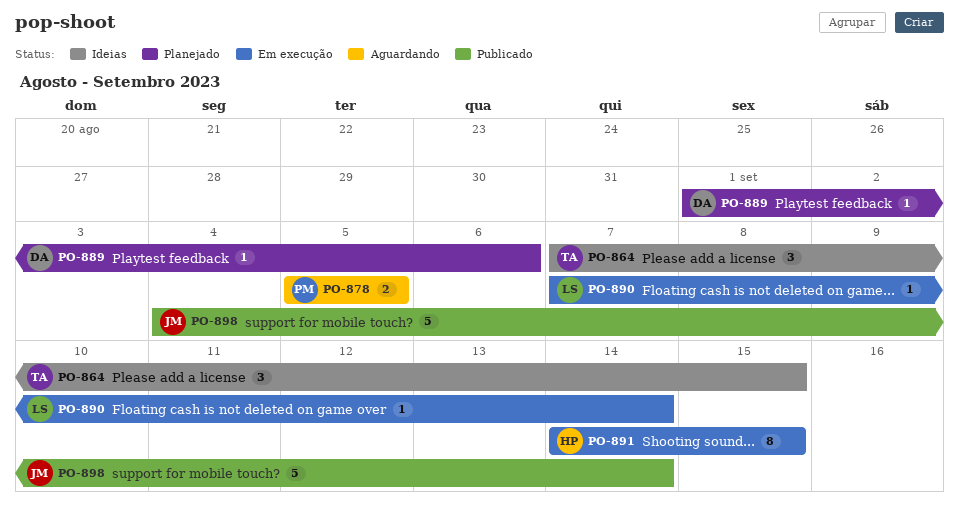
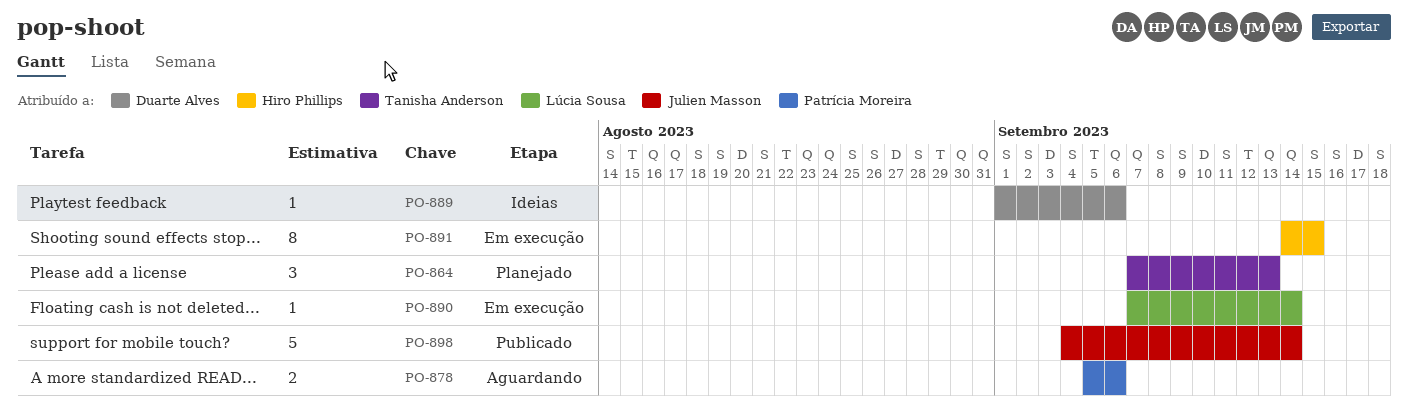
PO-864, status: Ideias -> Planejado
PO-864, due: Sep 15 -> Sep 13
PO-878, due: Sep 5 -> Sep 6
PO-889, status: Planejado -> Ideias

